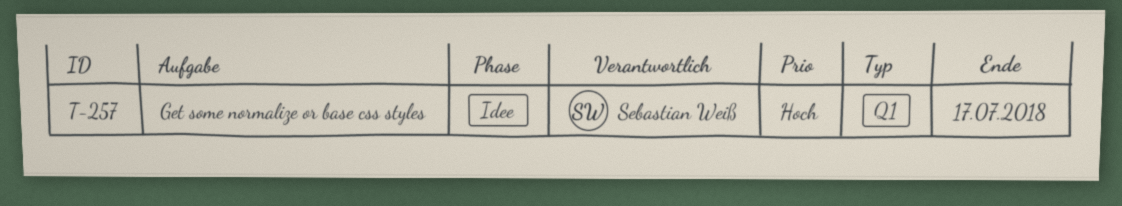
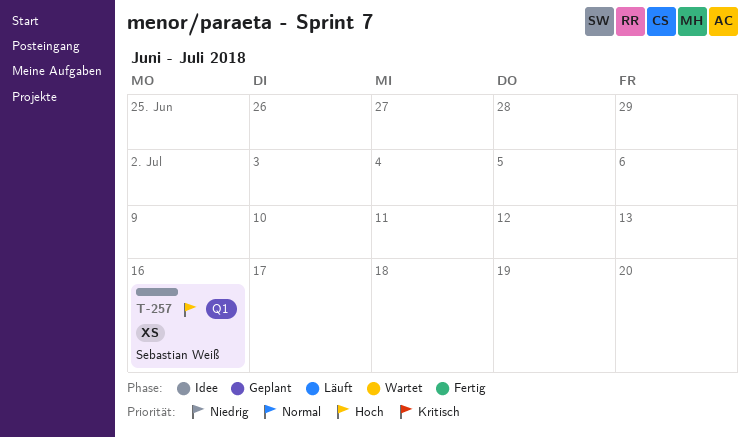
T-257, due: Jul 17 -> Jul 16

